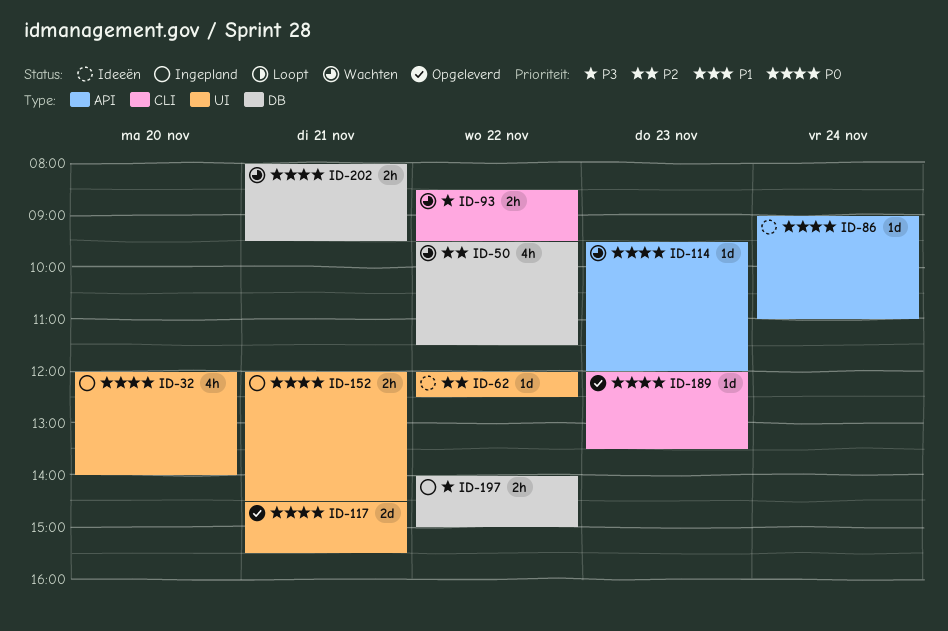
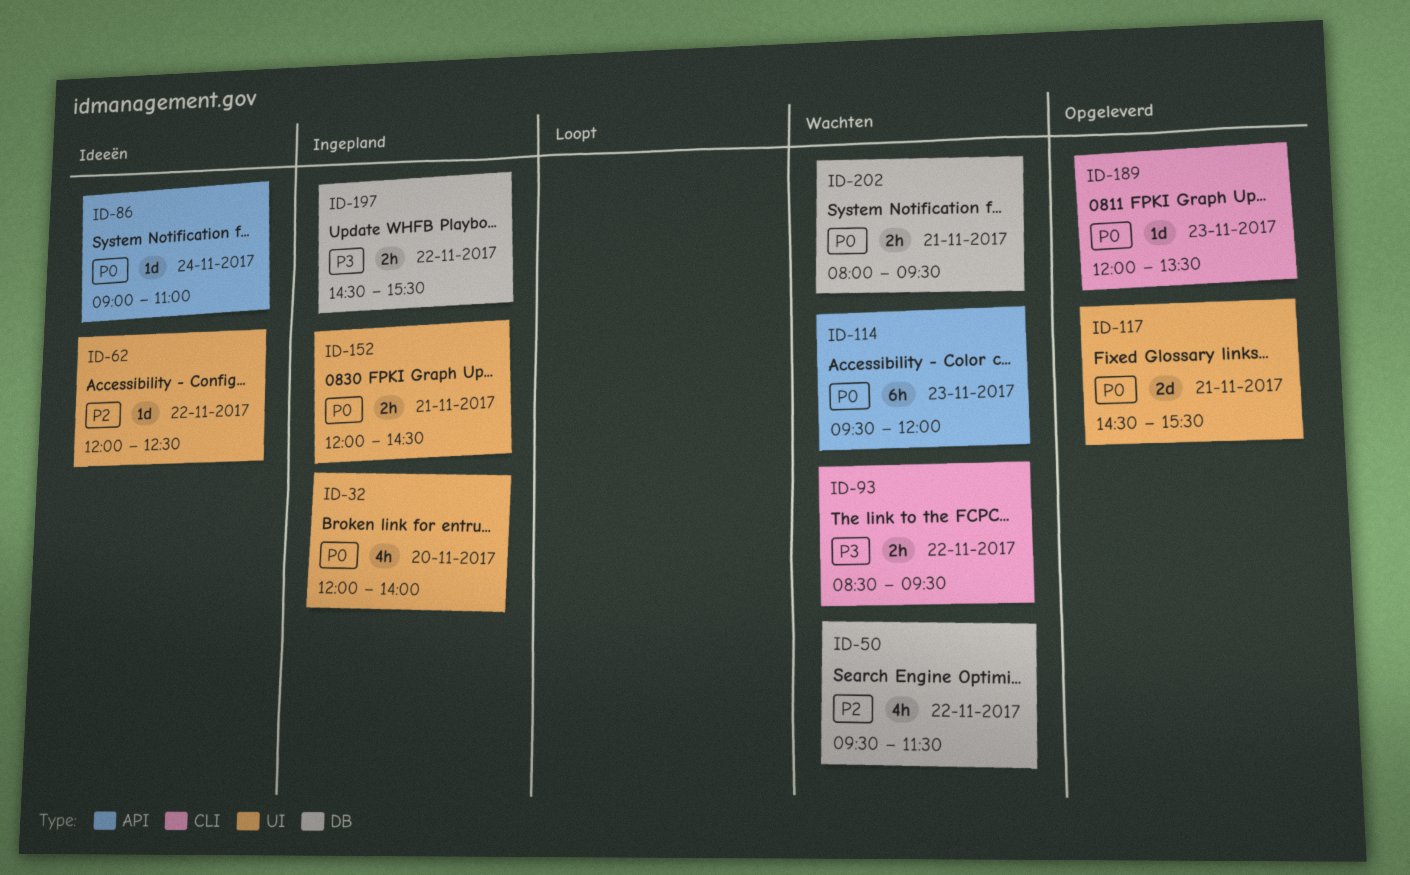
ID-114, estimate: 1d -> 6h
ID-197, begins: 14:00 -> 14:30
ID-197, ends: 15:00 -> 15:30

